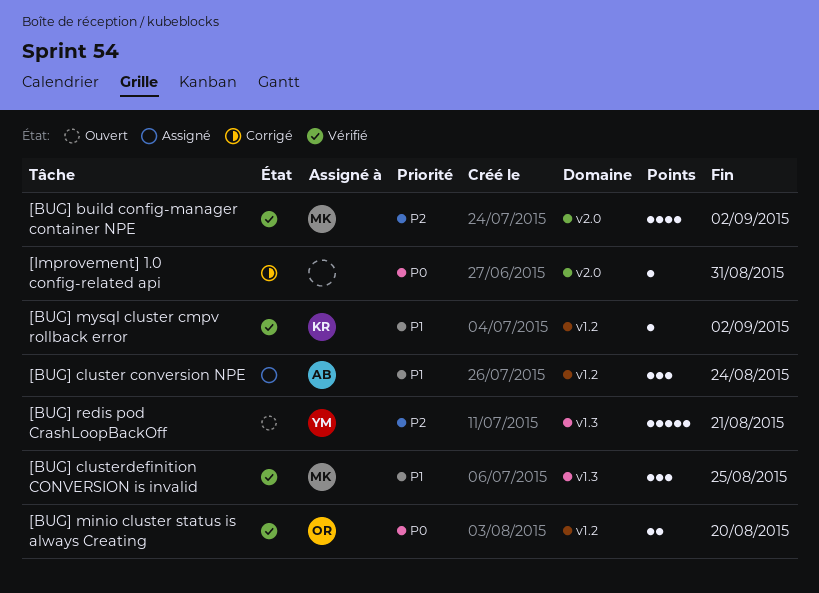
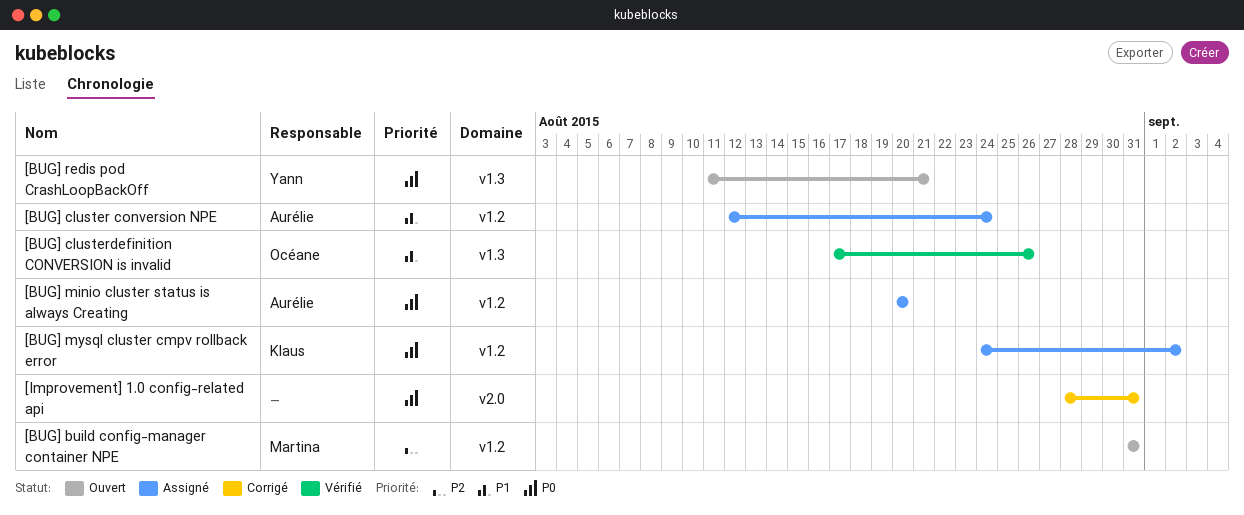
[BUG] build config-manager container NPE, status: Vérifié -> Ouvert
[BUG] build config-manager container NPE, label: v2.0 -> v1.2
[BUG] build config-manager container NPE, due: Sep 2 -> Aug 31
[BUG] clusterdefinition CONVERSION is invalid, owner: Martina -> Océane
[BUG] clusterdefinition CONVERSION is invalid, due: Aug 25 -> Aug 26
[BUG] minio cluster status is always Creating, status: Vérifié -> Assigné
[BUG] minio cluster status is always Creating, owner: Océane -> Aurélie
[BUG] mysql cluster cmpv rollback error, status: Vérifié -> Assigné
[BUG] mysql cluster cmpv rollback error, priority: P1 -> P0
[BUG] redis pod CrashLoopBackOff, priority: P2 -> P0

